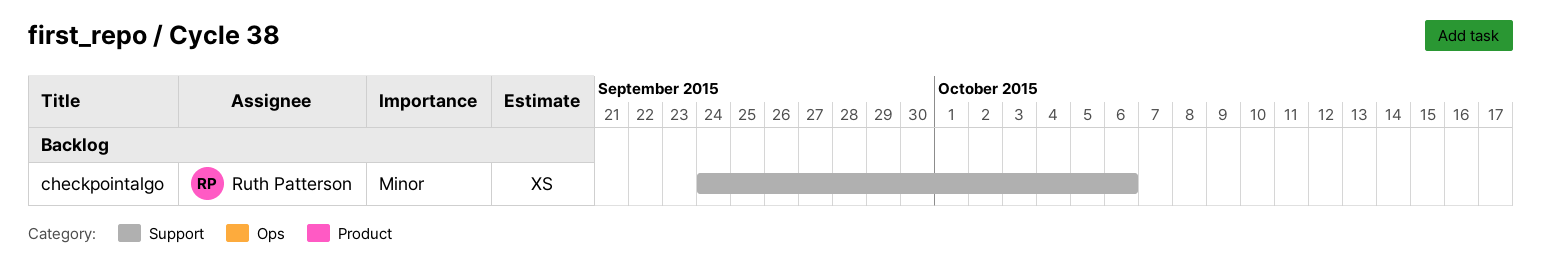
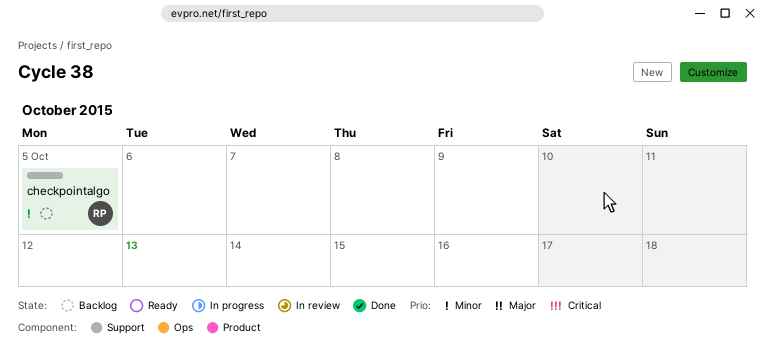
checkpointalgo, due: Oct 6 -> Oct 5

